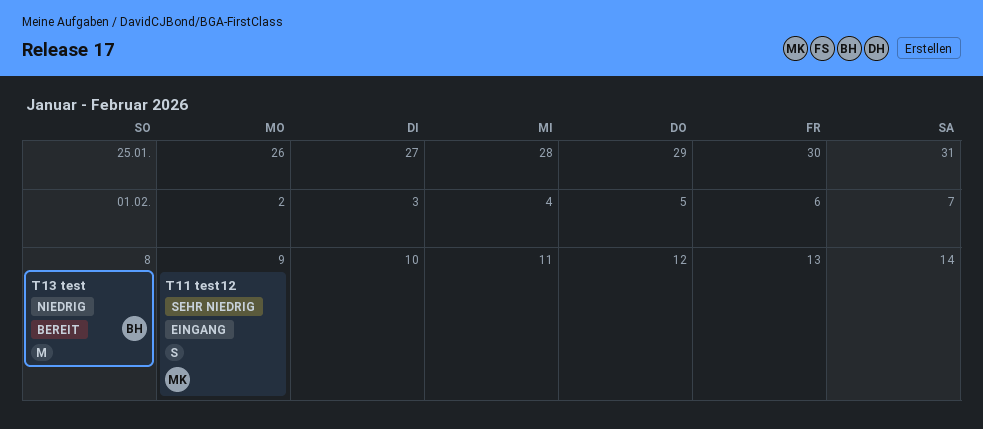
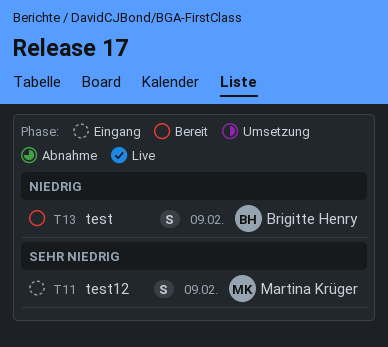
T13, estimate: M -> S
T13, due: Feb 8 -> Feb 9

